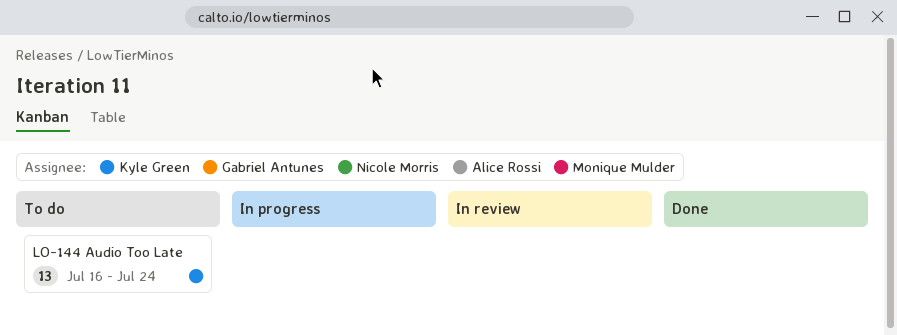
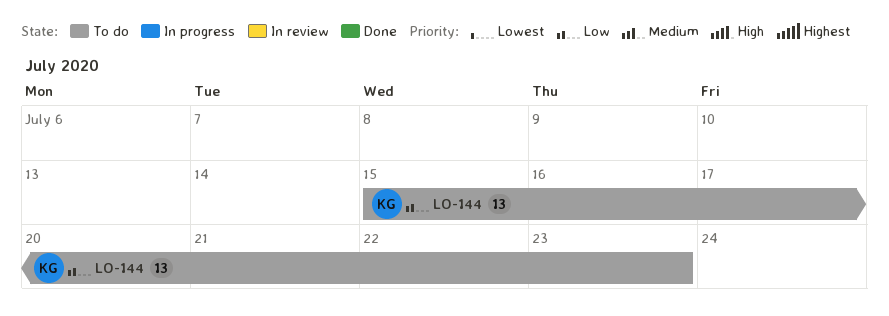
LO-144, start: Jul 16 -> Jul 15
LO-144, due: Jul 24 -> Jul 23

